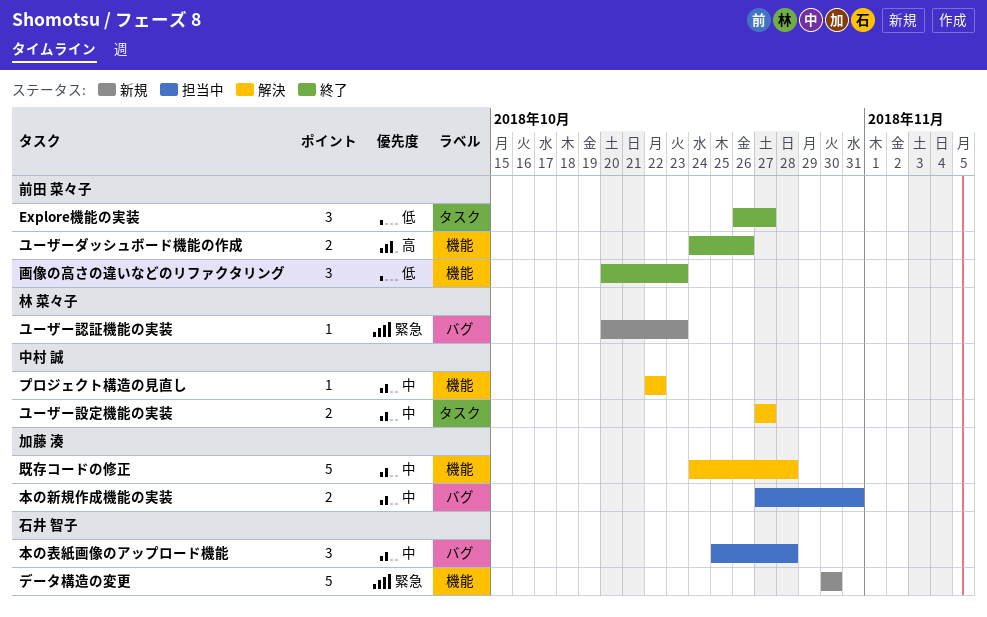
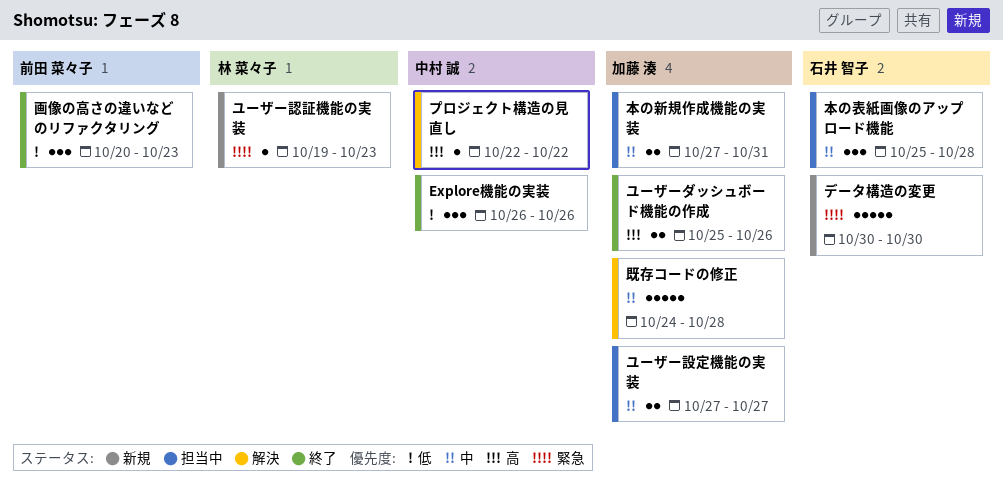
Explore機能の実装, owner: 前田 菜々子 -> 中村 誠
Explore機能の実装, due: Oct 27 -> Oct 26
プロジェクト構造の見直し, priority: 中 -> 高
ユーザーダッシュボード機能の作成, owner: 前田 菜々子 -> 加藤 湊
ユーザーダッシュボード機能の作成, start: Oct 24 -> Oct 25
ユーザー設定機能の実装, status: 解決 -> 担当中
ユーザー設定機能の実装, owner: 中村 誠 -> 加藤 湊
ユーザー認証機能の実装, start: Oct 20 -> Oct 19

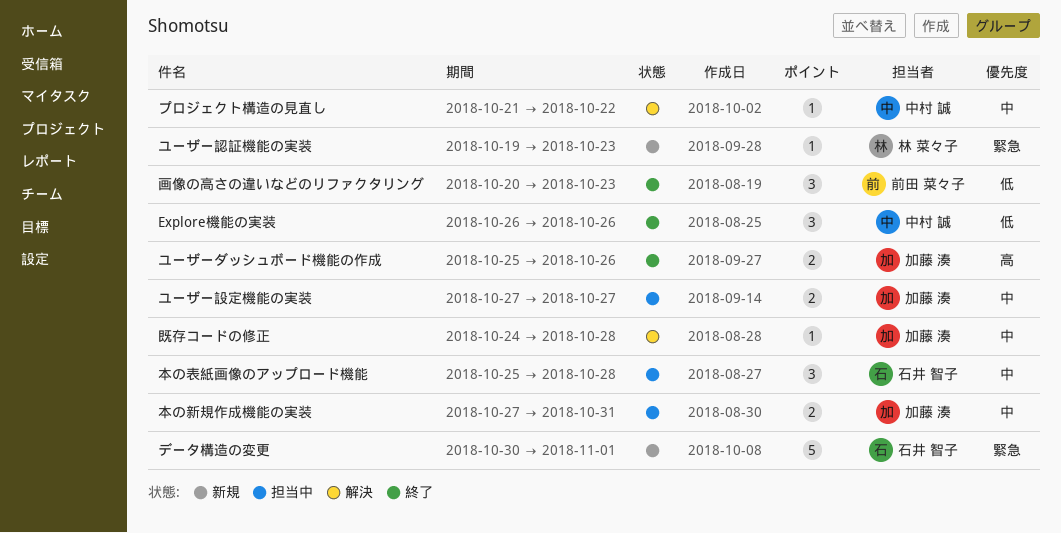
データ構造の変更, due: Oct 30 -> Nov 1
プロジェクト構造の見直し, priority: 高 -> 中
プロジェクト構造の見直し, start: Oct 22 -> Oct 21
既存コードの修正, estimate: 5 -> 1

